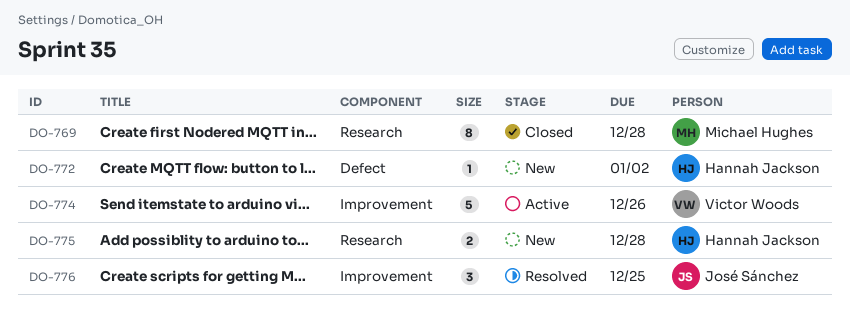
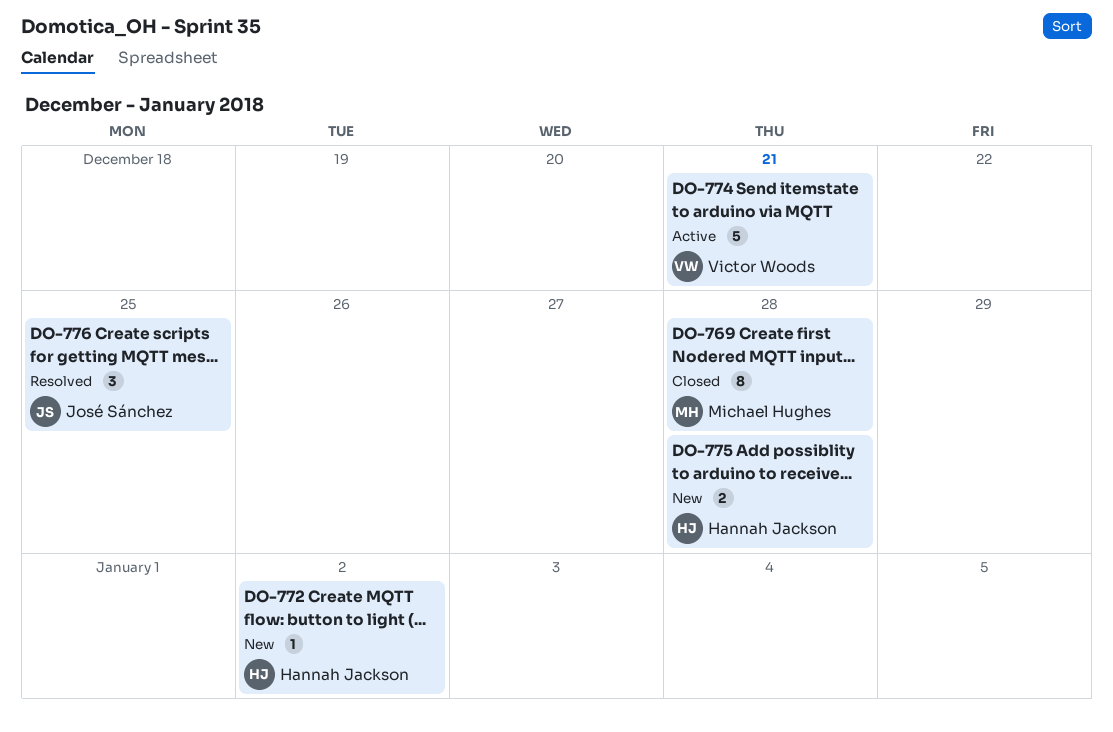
DO-774, due: Dec 26 -> Dec 21

